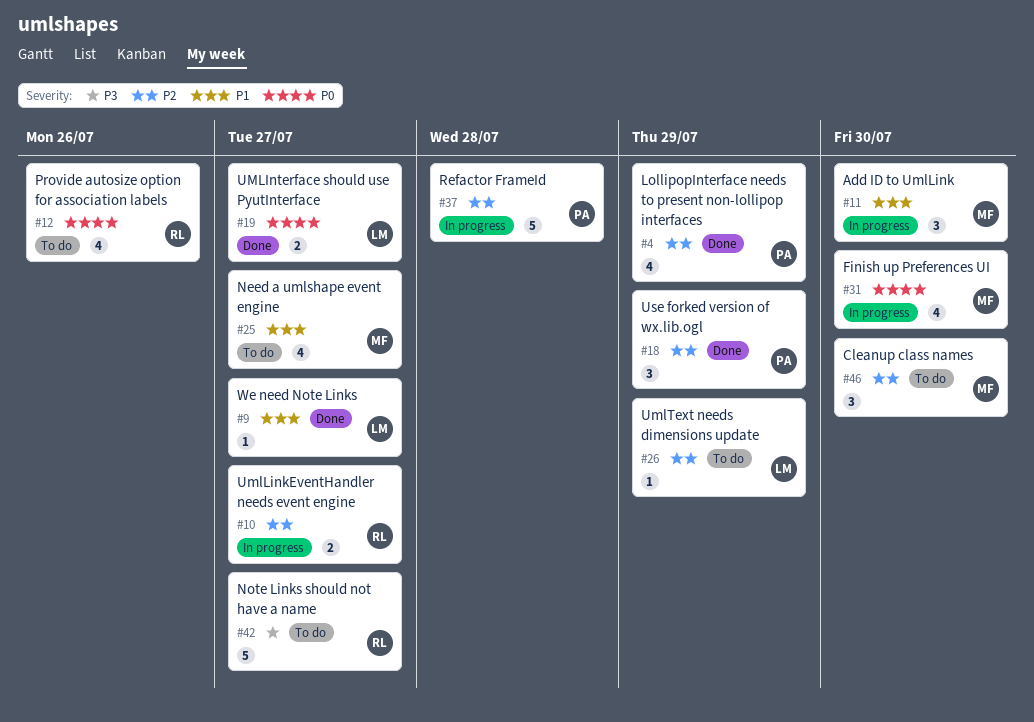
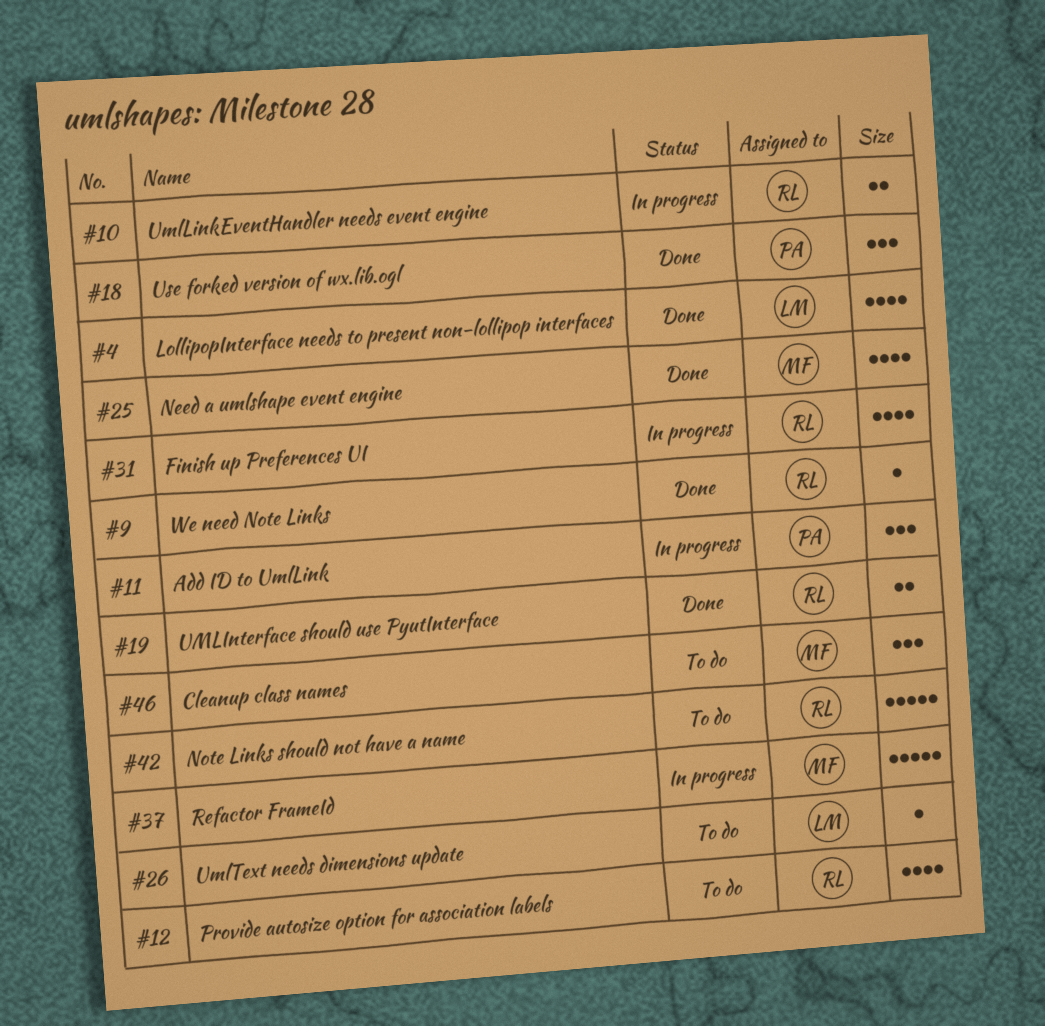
#4, owner: PA -> LM
#9, owner: LM -> RL
#11, owner: MF -> PA
#19, owner: LM -> RL
#25, status: To do -> Done
#31, owner: MF -> RL
#37, owner: PA -> MF

